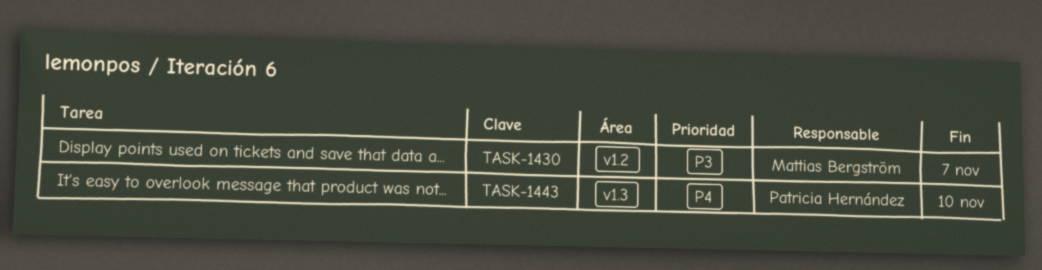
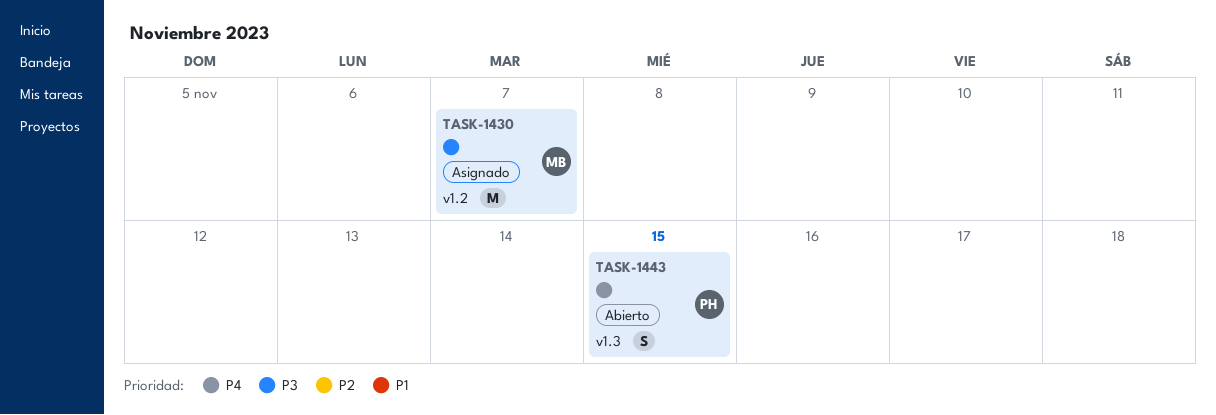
TASK-1443, due: Nov 10 -> Nov 15

